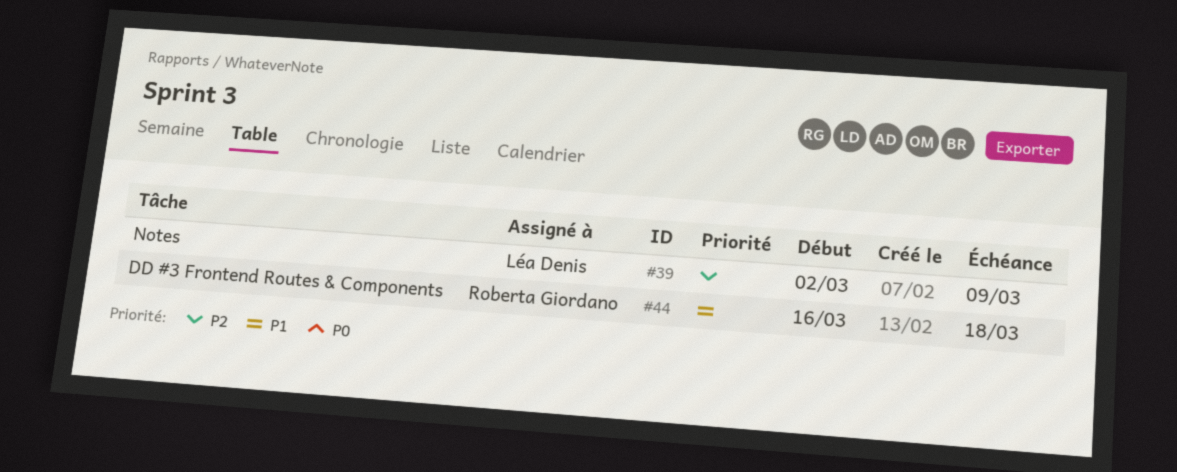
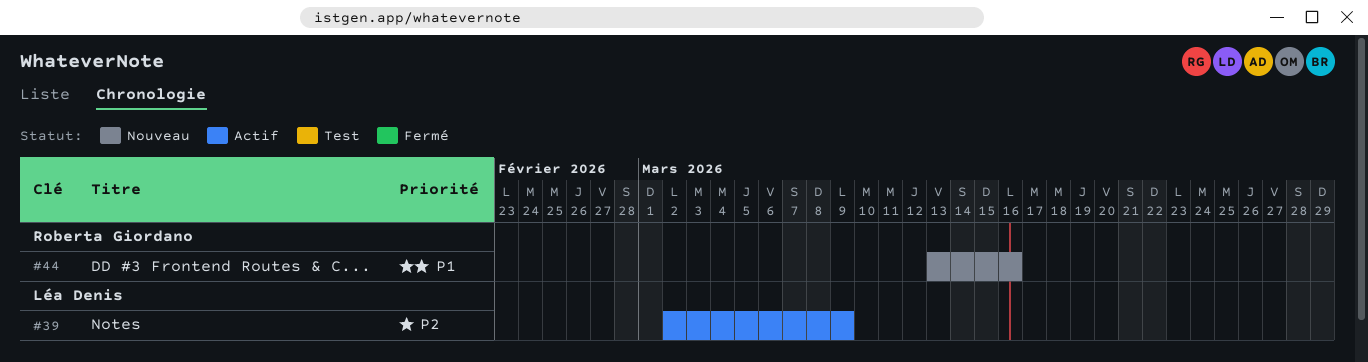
#44, start: Mar 16 -> Mar 13
#44, due: Mar 18 -> Mar 16

